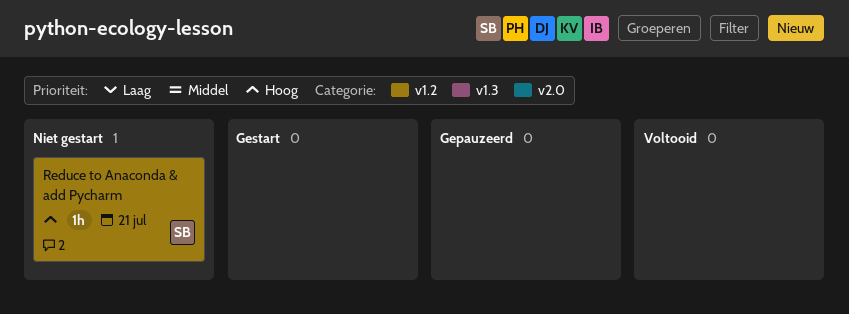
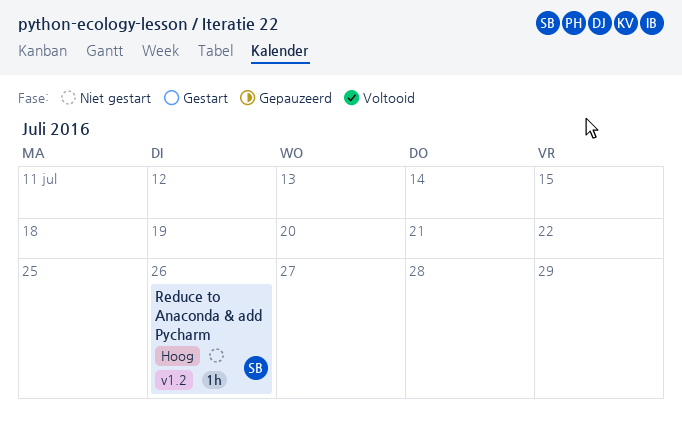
Reduce to Anaconda & add Pycharm, due: Jul 21 -> Jul 26

